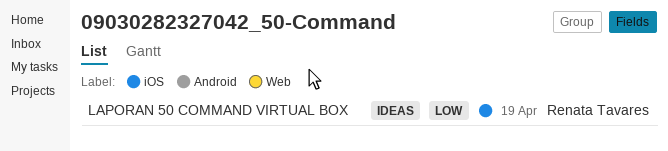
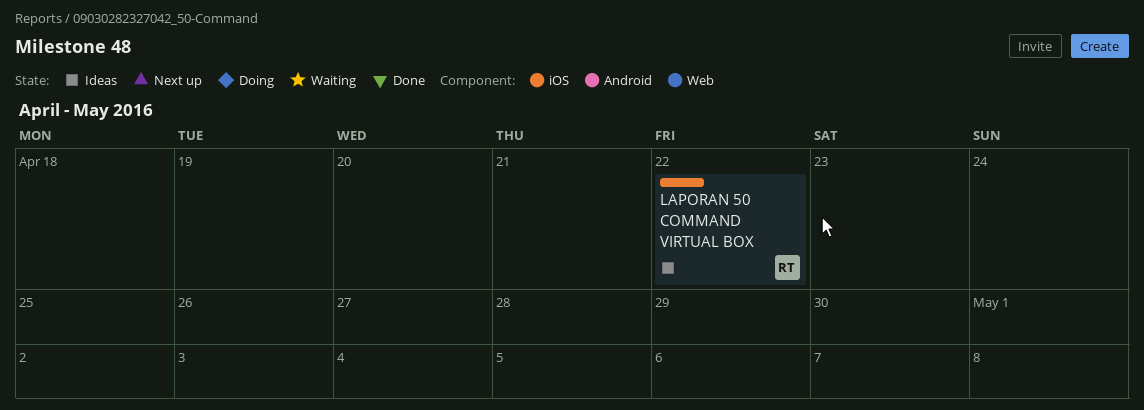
LAPORAN 50 COMMAND VIRTUAL BOX, due: Apr 19 -> Apr 22

